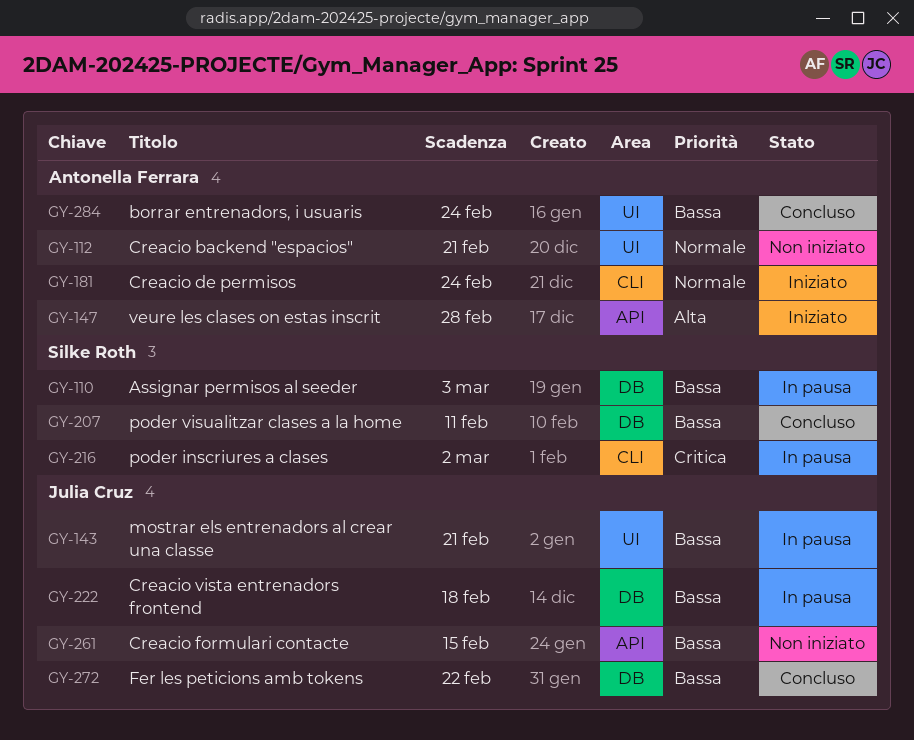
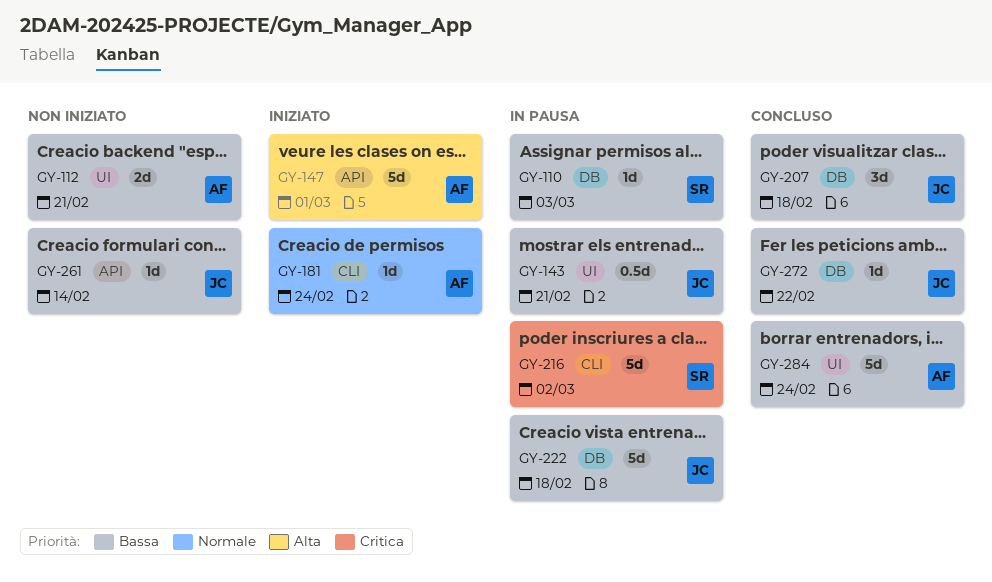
GY-112, priority: Normale -> Bassa
GY-147, due: Feb 28 -> Mar 1
GY-207, owner: Silke Roth -> Julia Cruz
GY-207, due: Feb 11 -> Feb 18
GY-261, due: Feb 15 -> Feb 14

